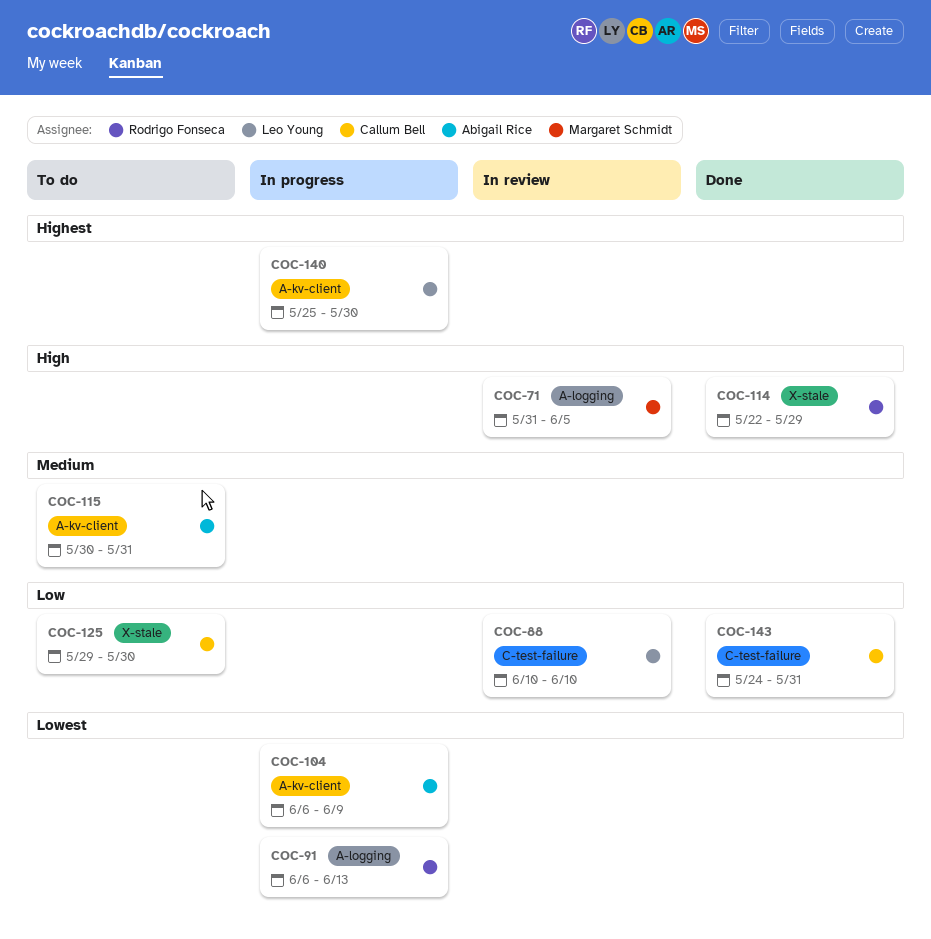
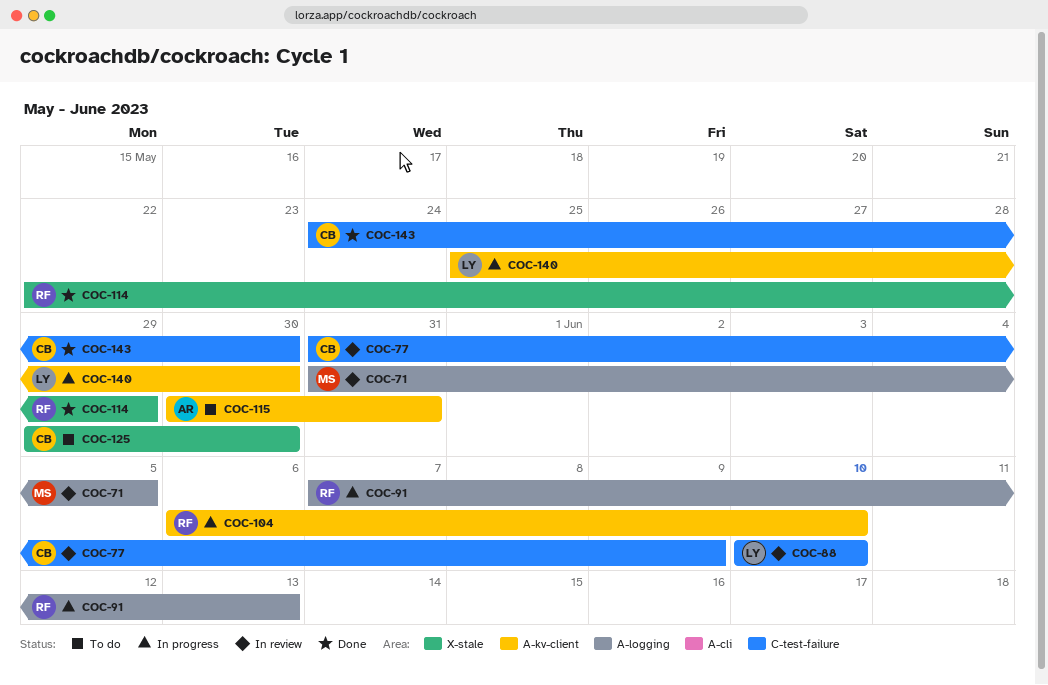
COC-77: none -> present
COC-91, start: Jun 6 -> Jun 7
COC-104, owner: Abigail Rice -> Rodrigo Fonseca
COC-104, due: Jun 9 -> Jun 10
COC-143, due: May 31 -> May 30

